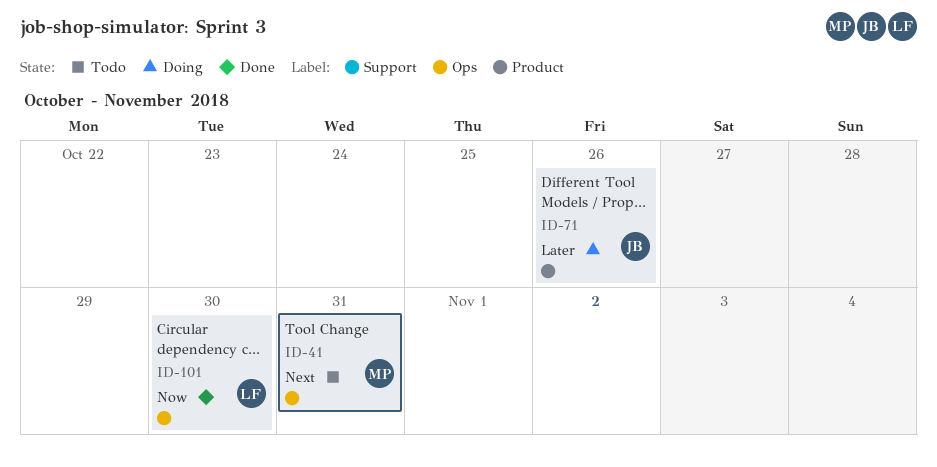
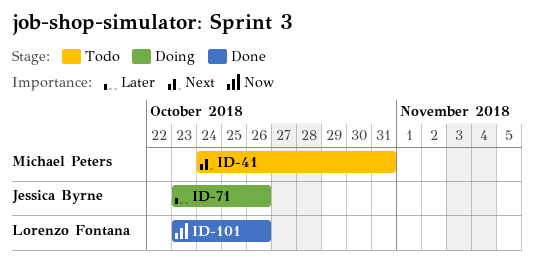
ID-101, due: Oct 30 -> Oct 26

